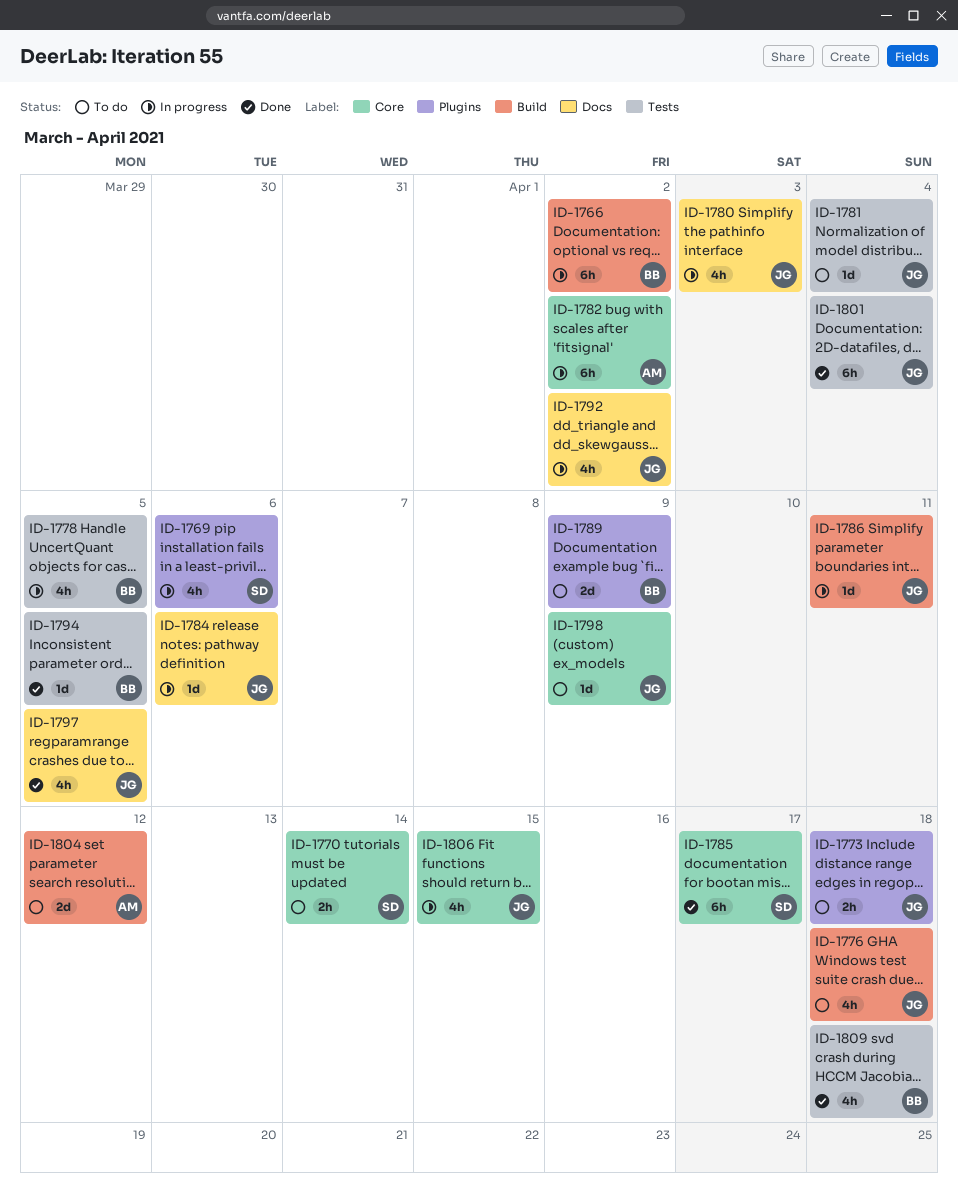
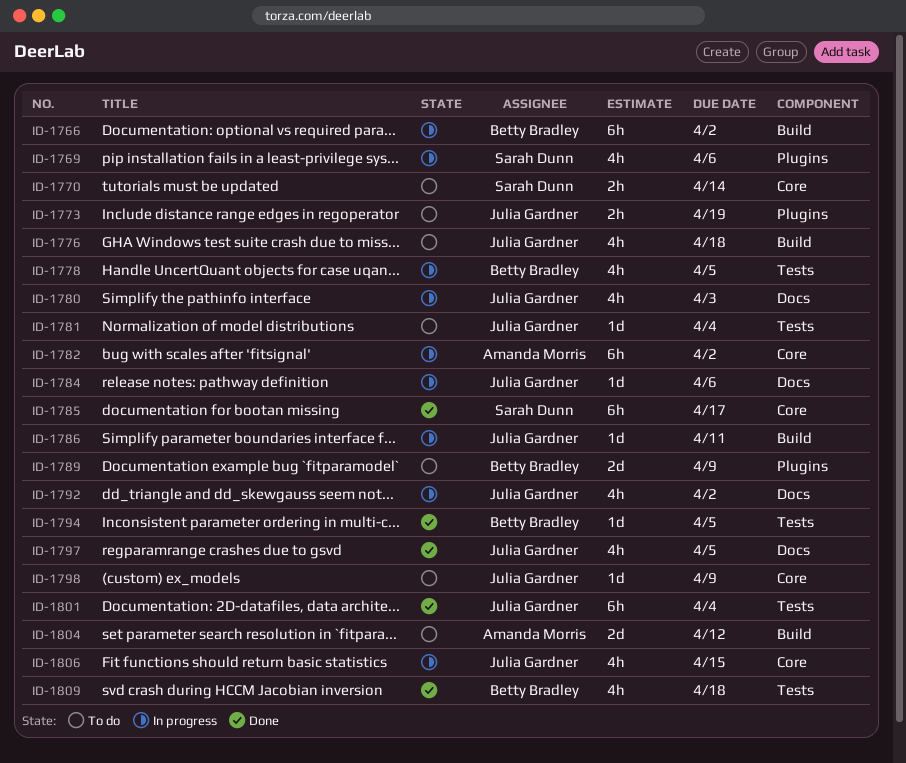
ID-1773, due: Apr 18 -> Apr 19

